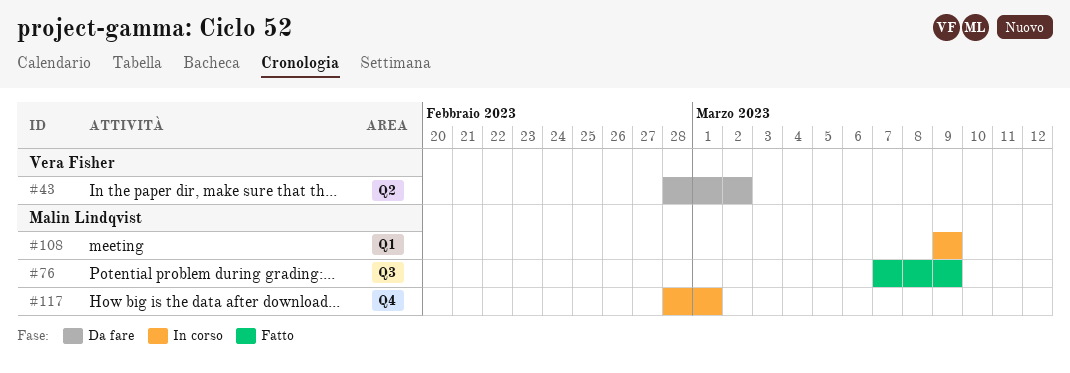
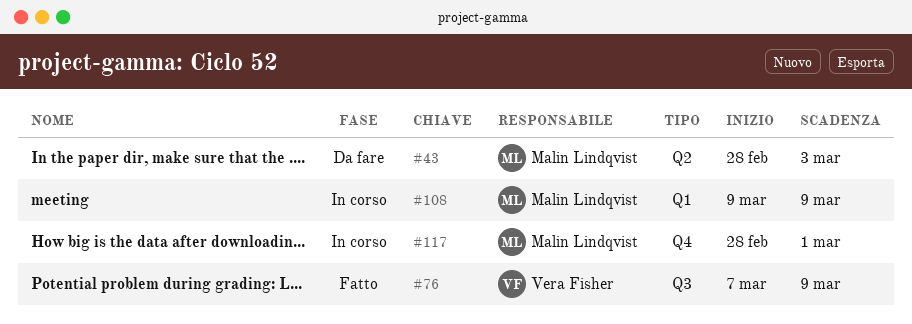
#43, owner: Vera Fisher -> Malin Lindqvist
#43, due: Mar 2 -> Mar 3
#76, owner: Malin Lindqvist -> Vera Fisher

